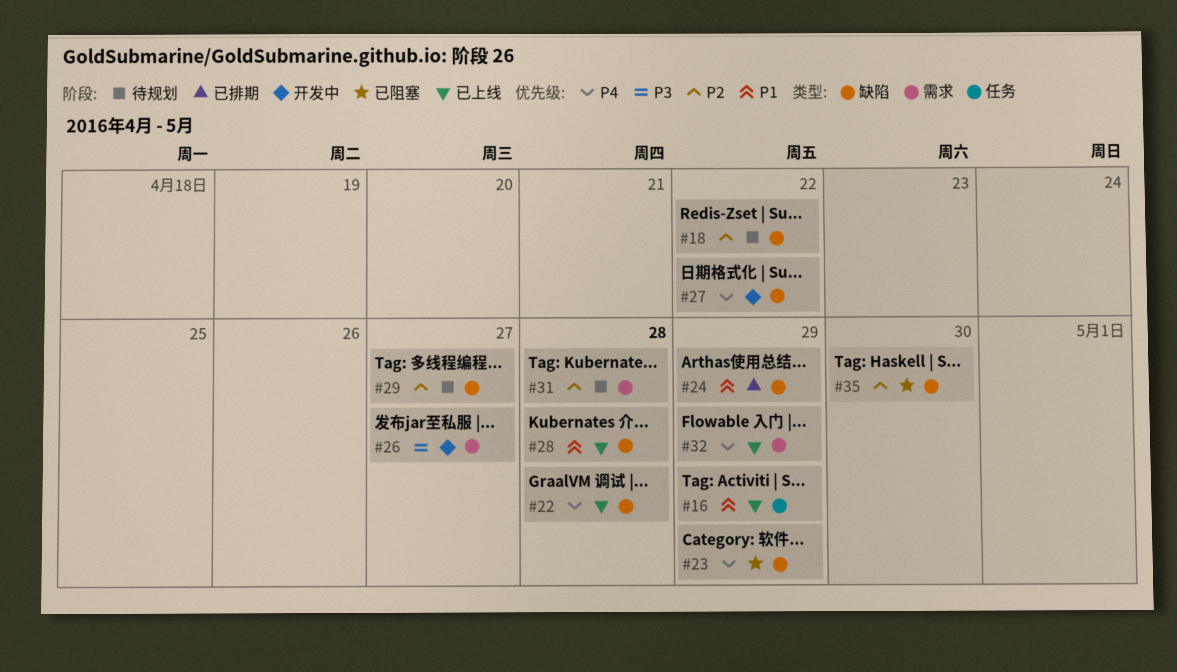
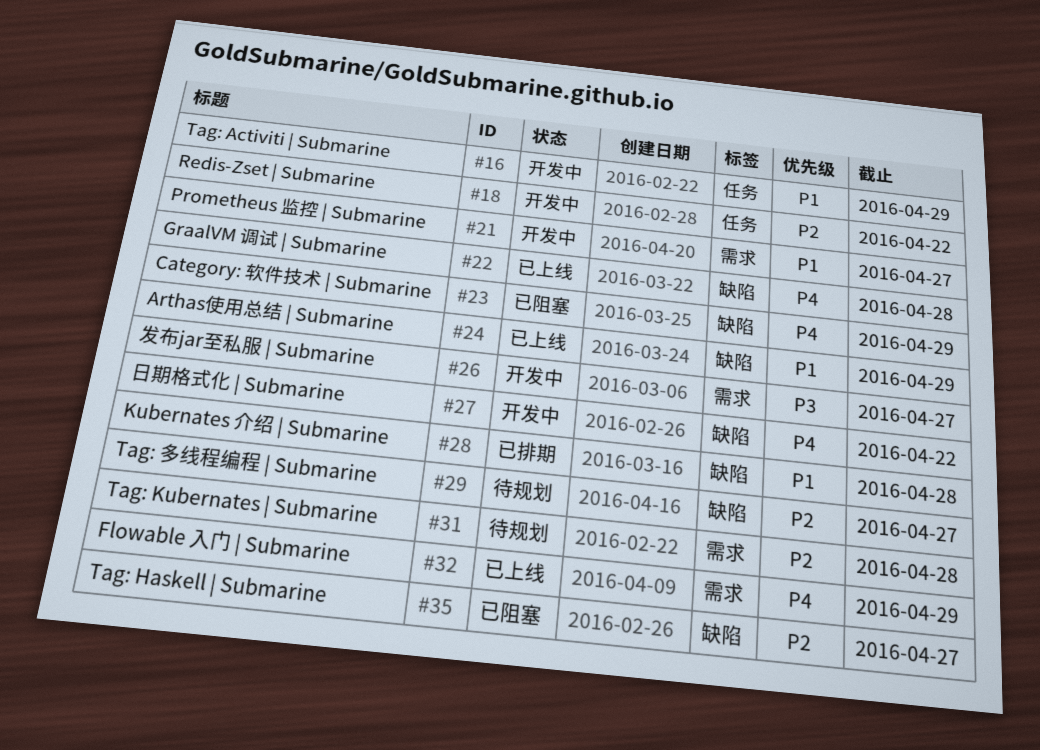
#16, status: 已上线 -> 开发中
#18, status: 待规划 -> 开发中
#18, label: 缺陷 -> 任务
#21: none -> present
#24, status: 已排期 -> 已上线
#28, status: 已上线 -> 已排期
#35, due: Apr 30 -> Apr 27

